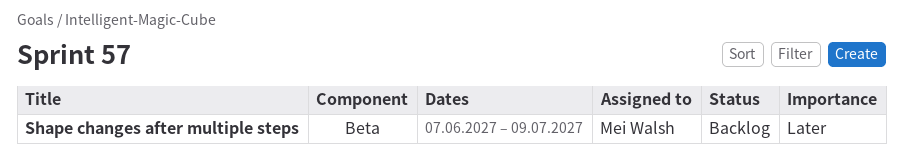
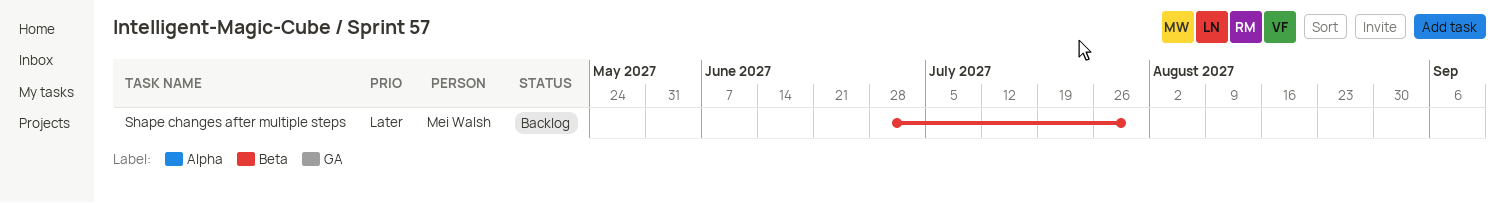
Shape changes after multiple steps, start: Jun 7 -> Jun 28
Shape changes after multiple steps, due: Jul 9 -> Jul 30

